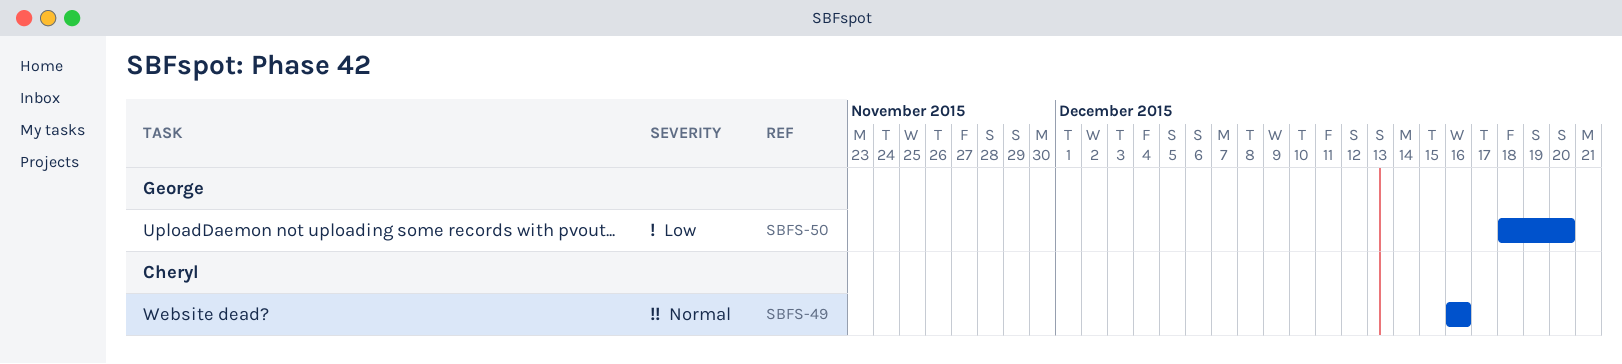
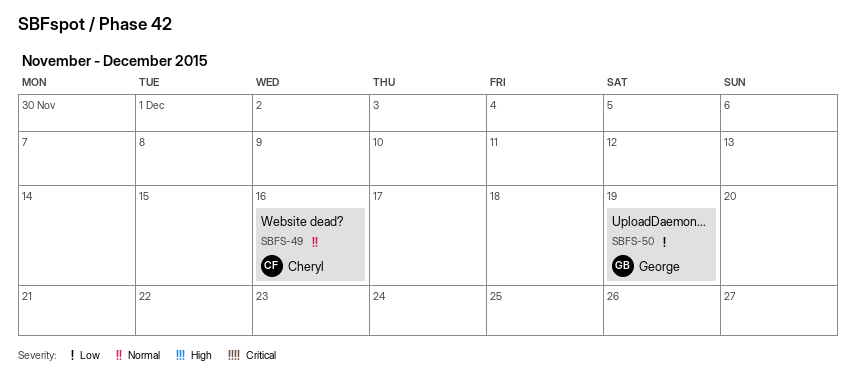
SBFS-50, due: Dec 20 -> Dec 19

